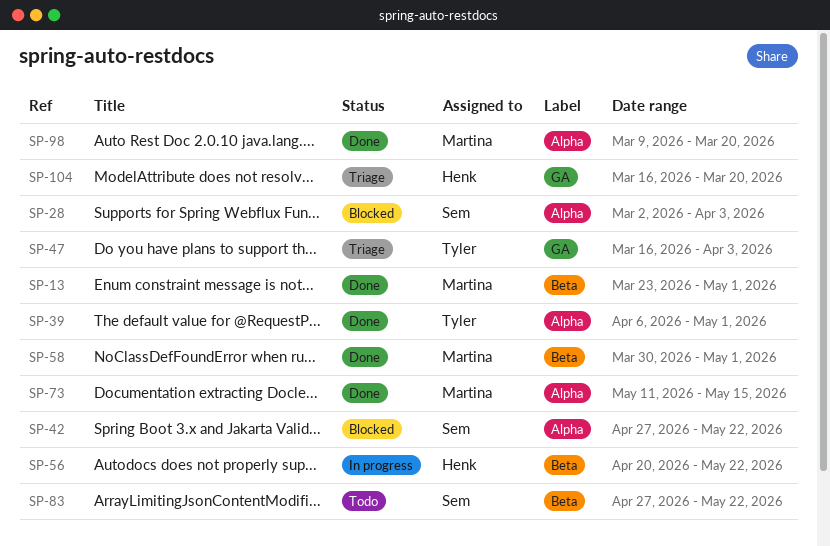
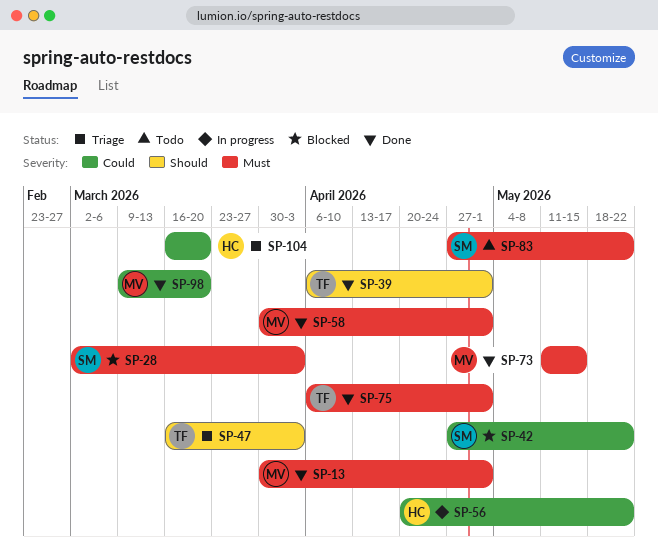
SP-13, start: Mar 23 -> Mar 30
SP-75: none -> present

